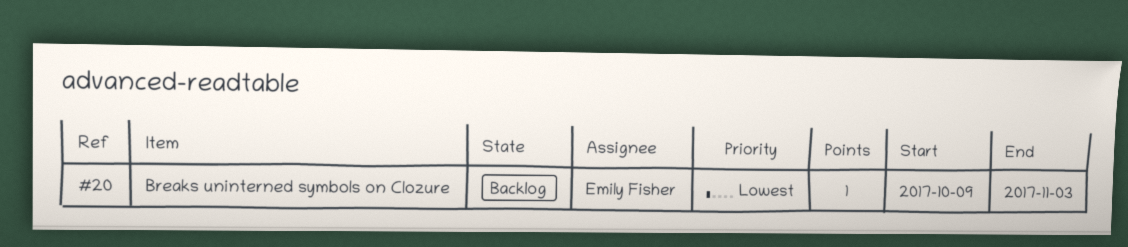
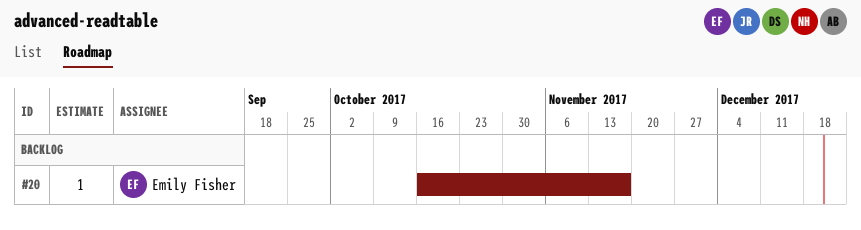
#20, start: Oct 9 -> Oct 16
#20, due: Nov 3 -> Nov 17

